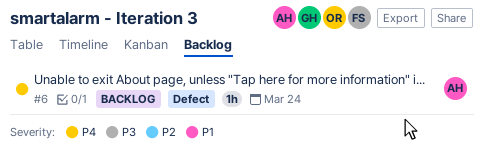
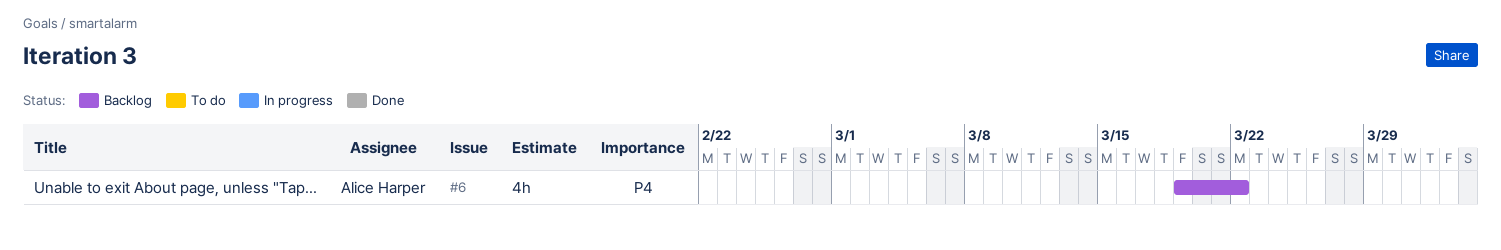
#6, estimate: 1h -> 4h
#6, due: Mar 24 -> Mar 22

